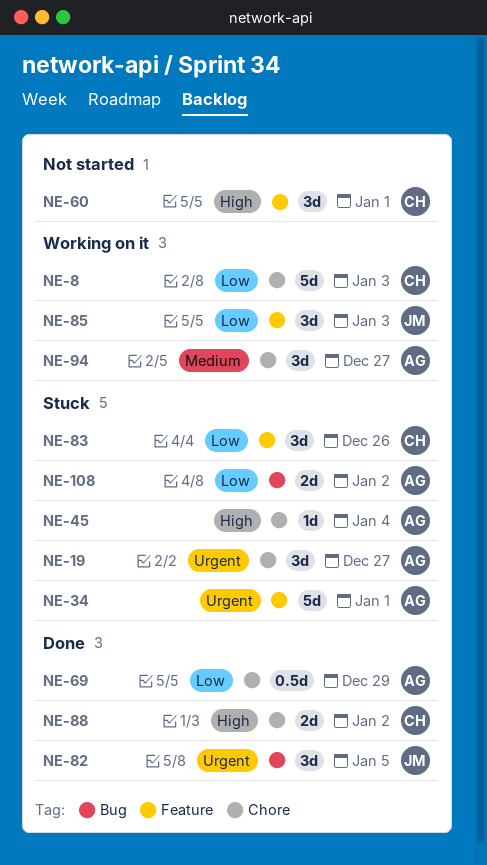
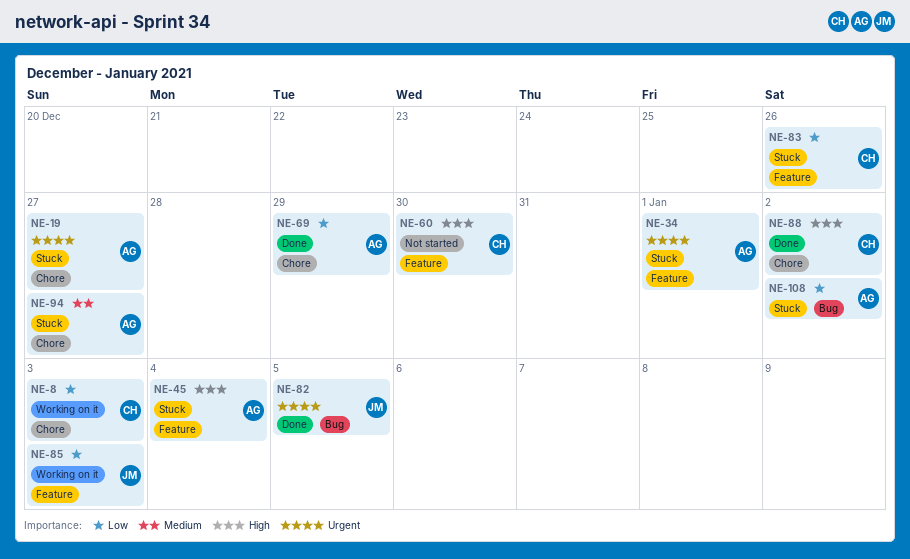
NE-45, label: Chore -> Feature
NE-60, due: Jan 1 -> Dec 30
NE-94, status: Working on it -> Stuck

